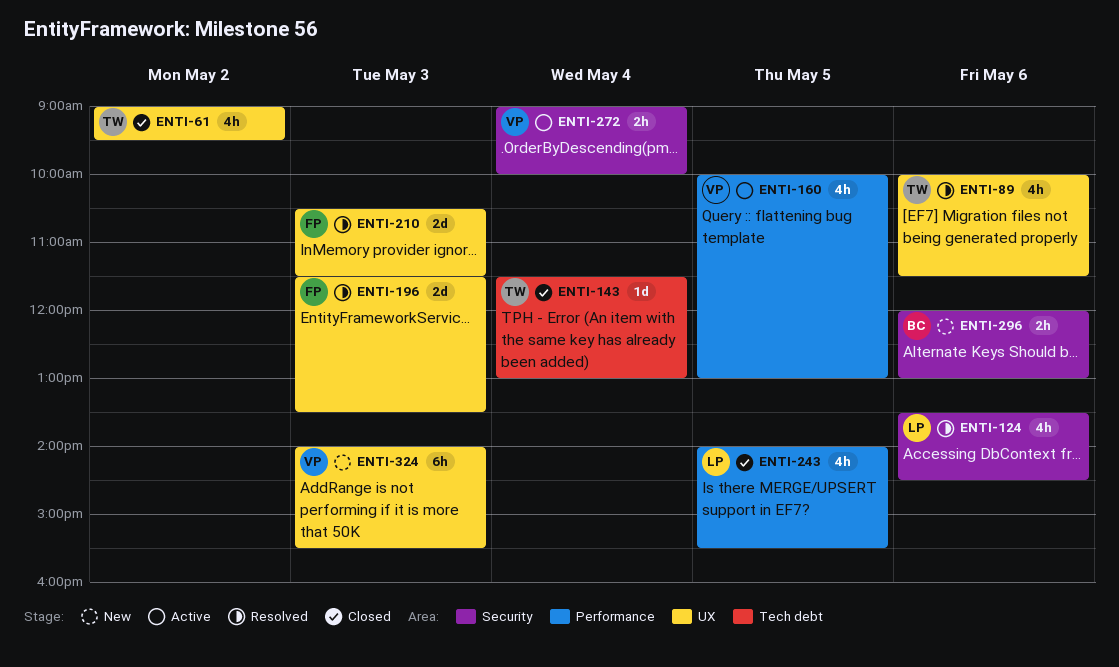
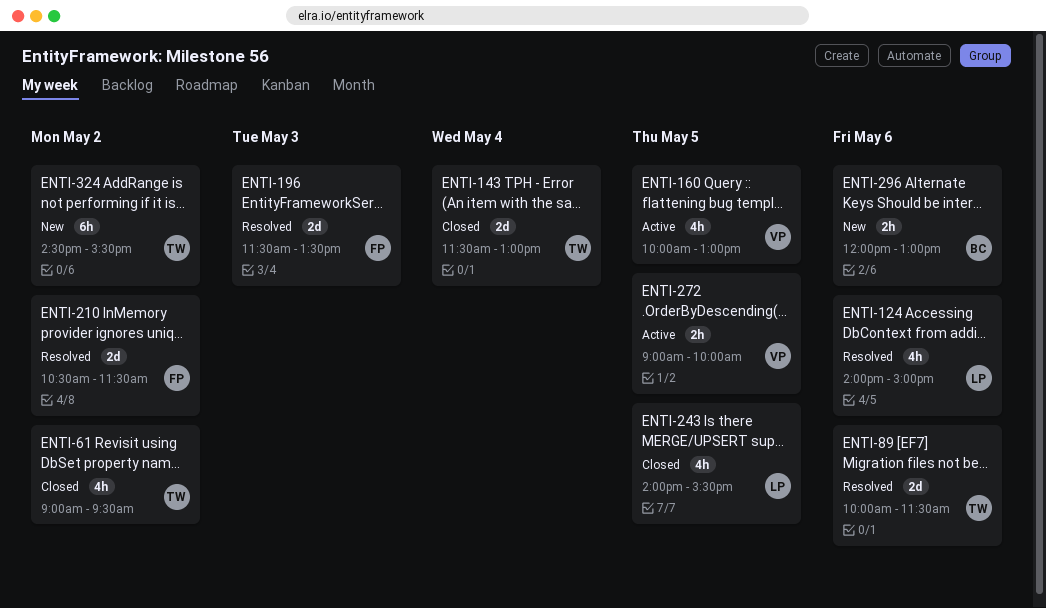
ENTI-89, estimate: 4h -> 2d
ENTI-124, begins: 13:30 -> 14:00
ENTI-124, ends: 14:30 -> 15:00
ENTI-143, estimate: 1d -> 2d
ENTI-210, day: May 3 -> May 2
ENTI-272, day: May 4 -> May 5
ENTI-324, owner: VP -> TW
ENTI-324, day: May 3 -> May 2
ENTI-324, begins: 14:00 -> 14:30

